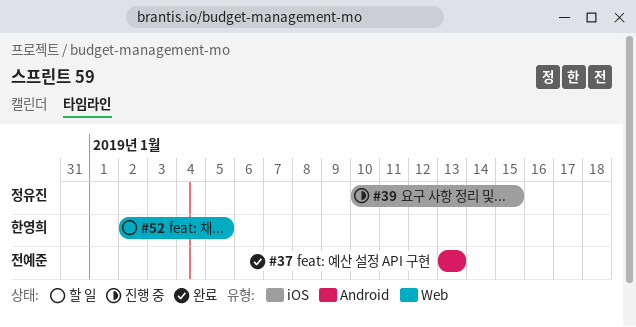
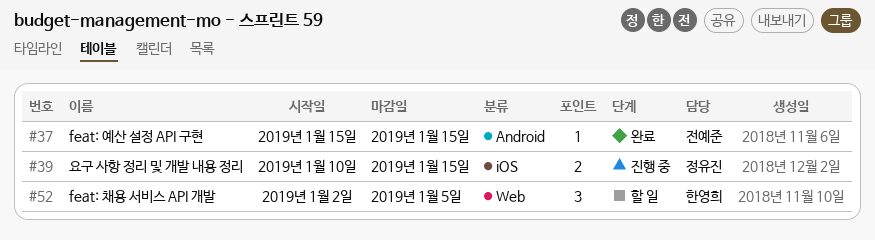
#37, start: Jan 13 -> Jan 15
#37, due: Jan 13 -> Jan 15

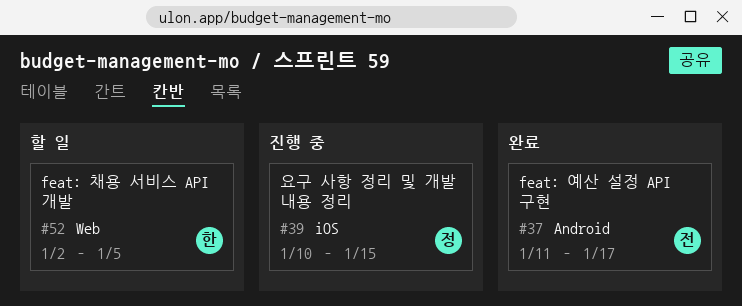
#37, start: Jan 15 -> Jan 11
#37, due: Jan 15 -> Jan 17

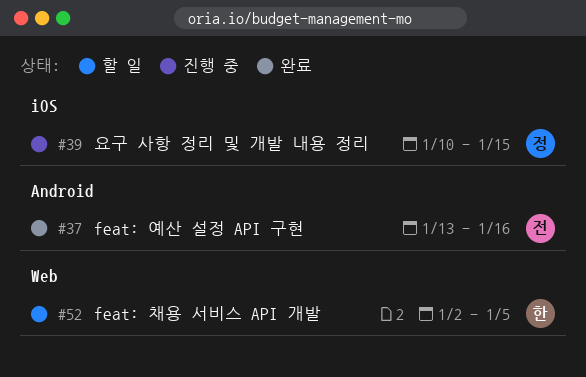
#37, start: Jan 11 -> Jan 13
#37, due: Jan 17 -> Jan 16

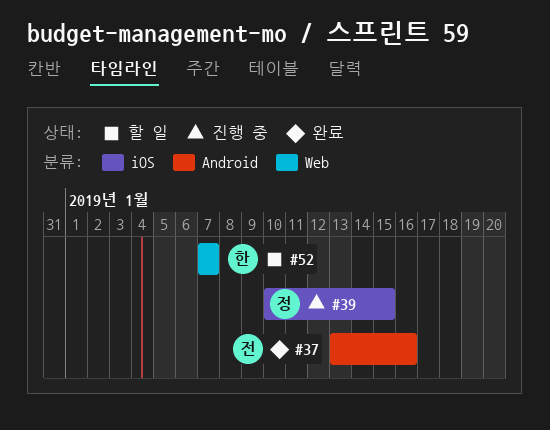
#52, start: Jan 2 -> Jan 7
#52, due: Jan 5 -> Jan 7

